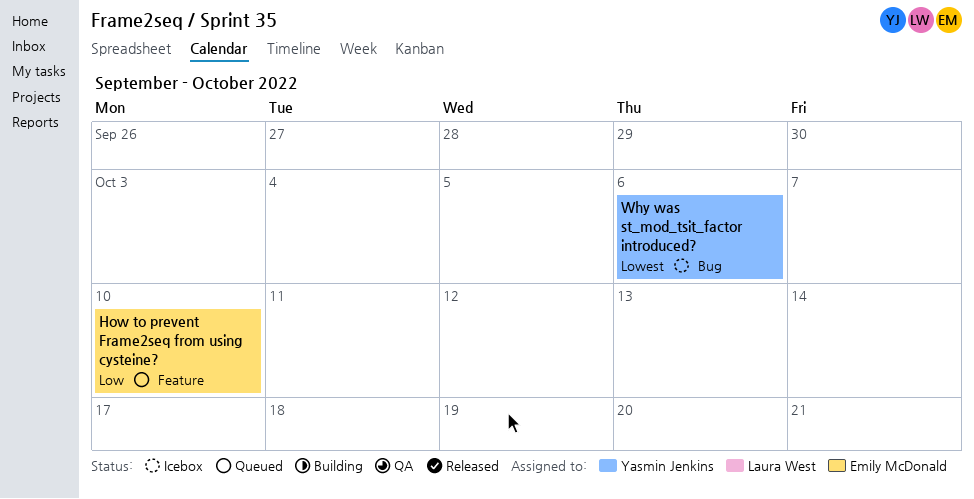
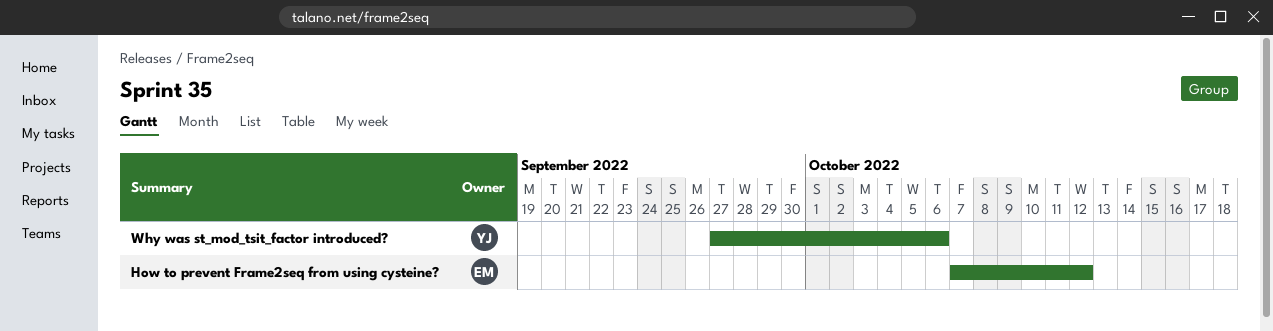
How to prevent Frame2seq from using cysteine?, due: Oct 10 -> Oct 12

